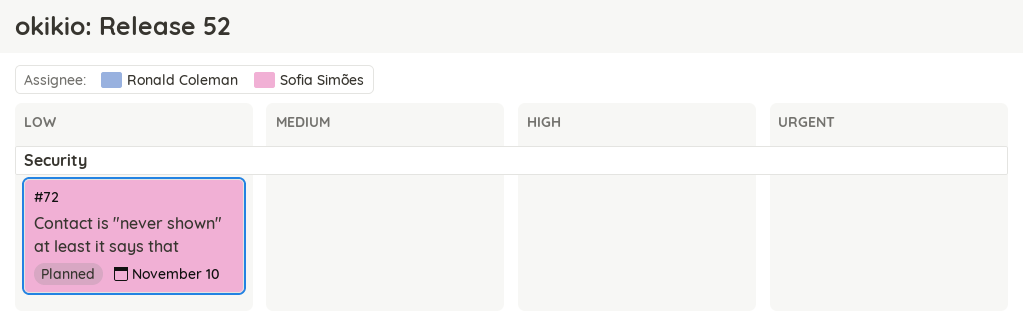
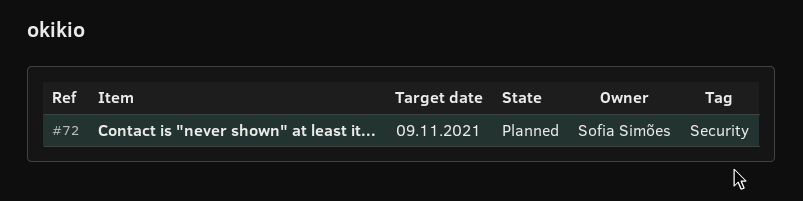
#72, due: Nov 10 -> Nov 9

